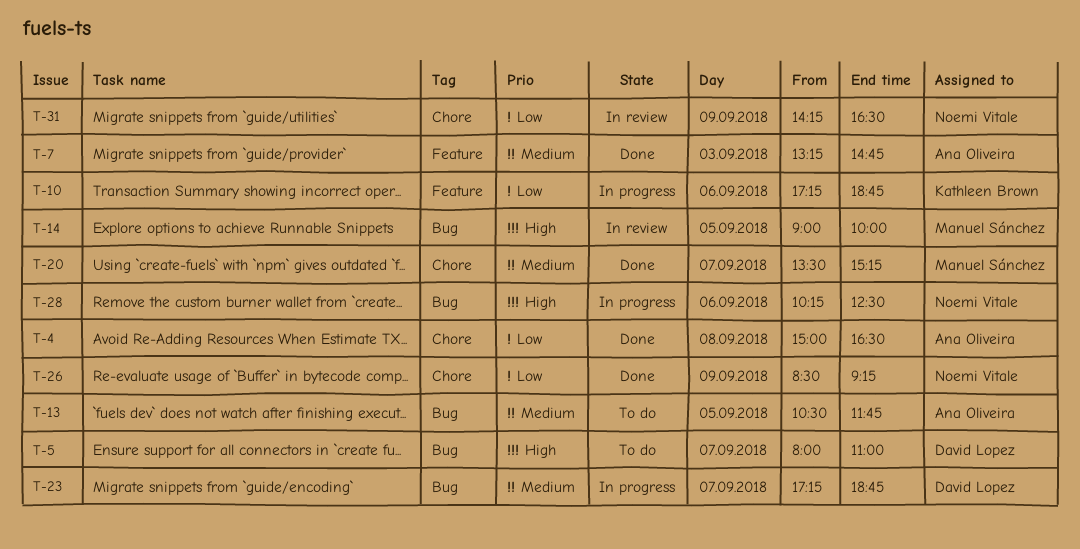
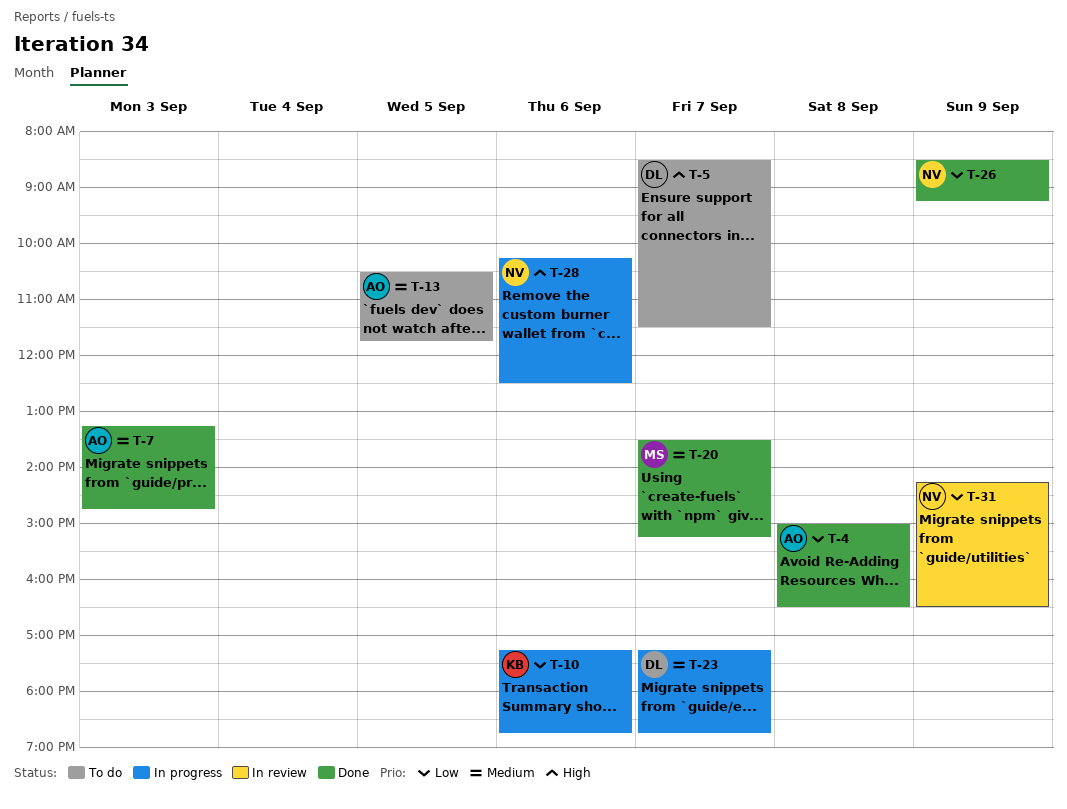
T-5, begins: 08:00 -> 08:30
T-5, ends: 11:00 -> 11:30
T-14: present -> none

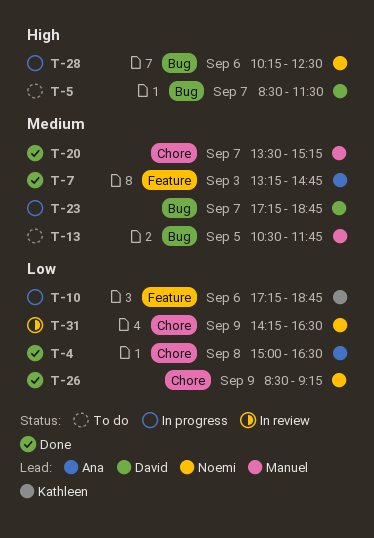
T-13, owner: Ana -> Manuel

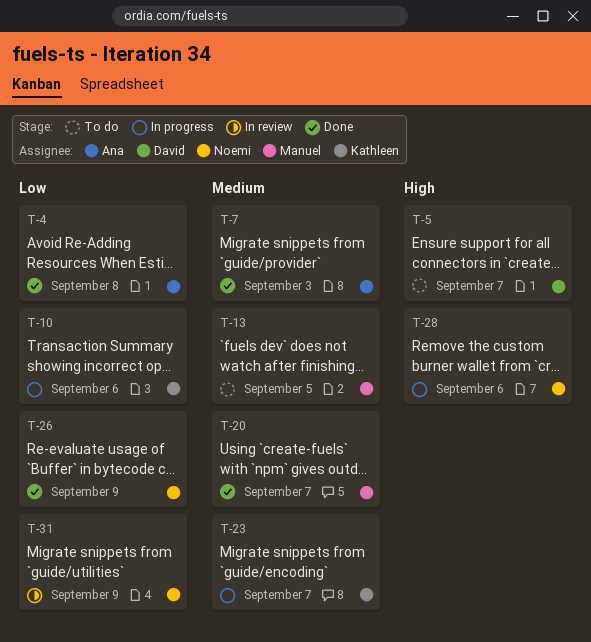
T-23, owner: David -> Kathleen

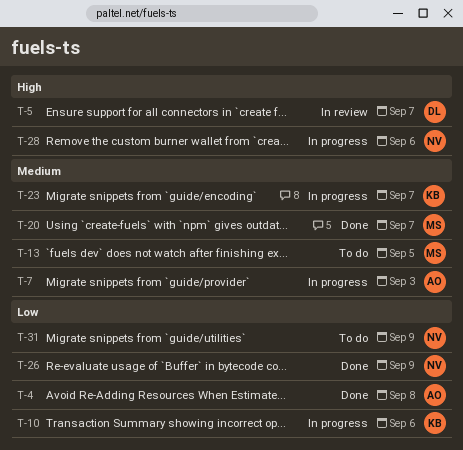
T-5, status: To do -> In review
T-7, status: Done -> In progress
T-31, status: In review -> To do

